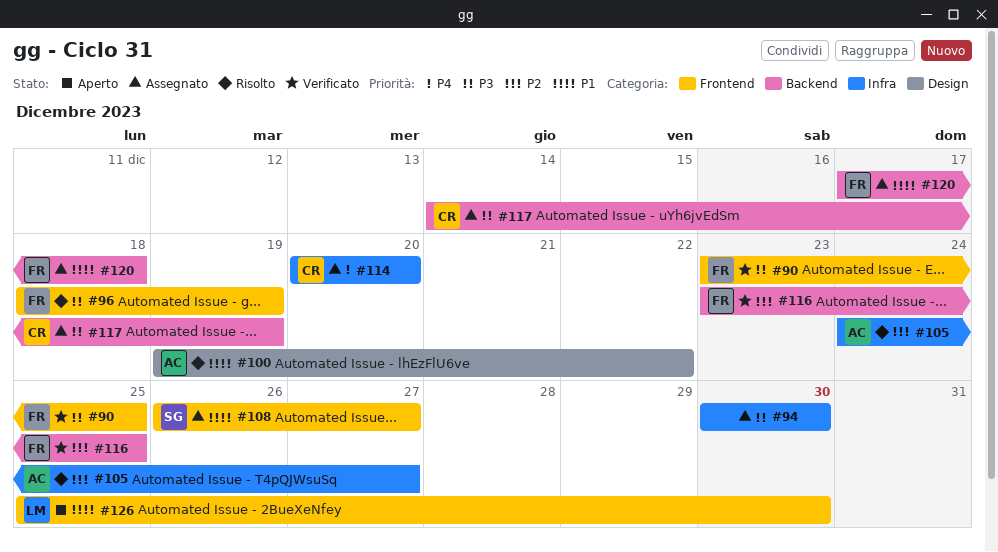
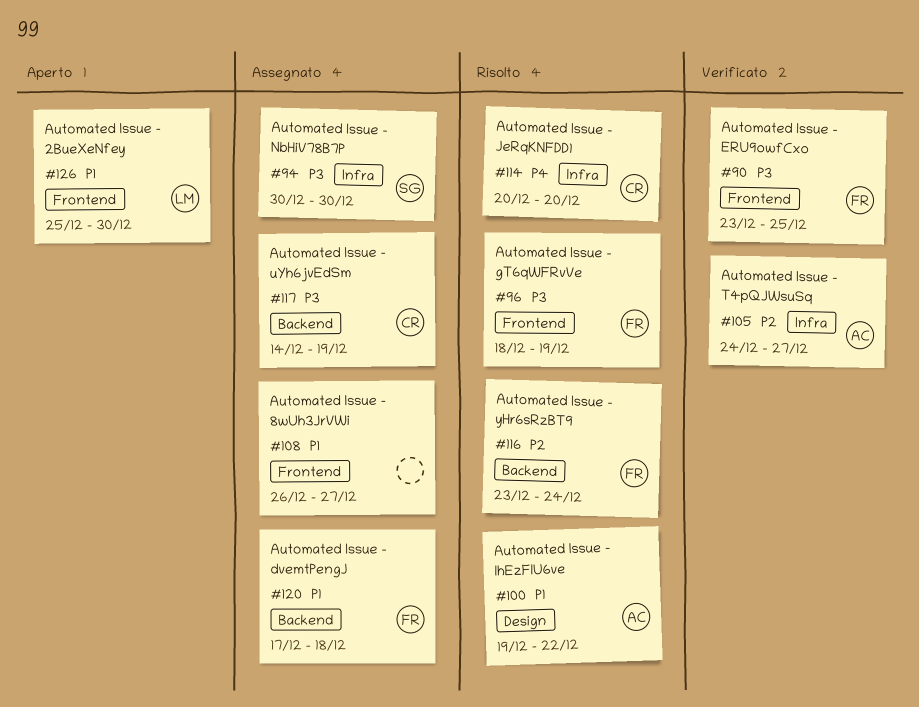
#94, owner: none -> SG
#105, status: Risolto -> Verificato
#108, owner: SG -> none
#114, status: Assegnato -> Risolto
#116, status: Verificato -> Risolto
#116, due: Dec 25 -> Dec 24

